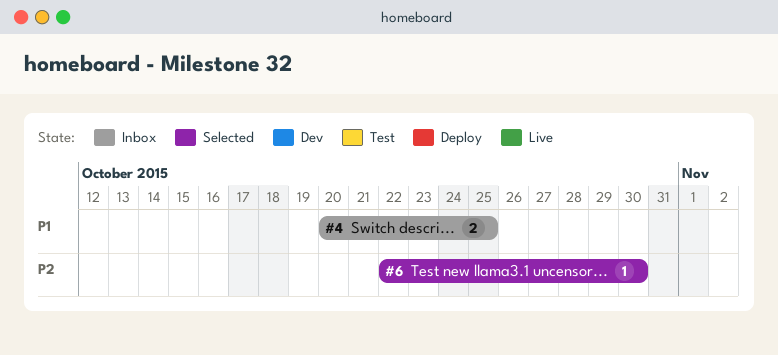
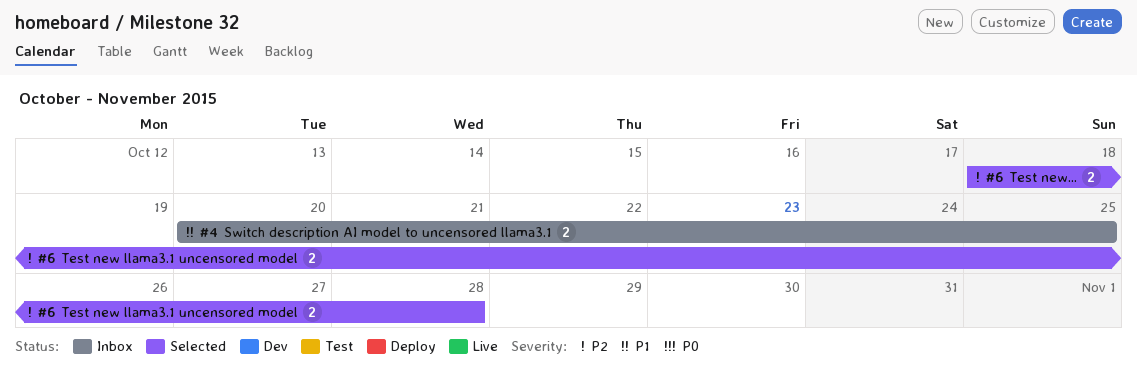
#6, estimate: 1 -> 2
#6, start: Oct 22 -> Oct 18
#6, due: Oct 30 -> Oct 28

